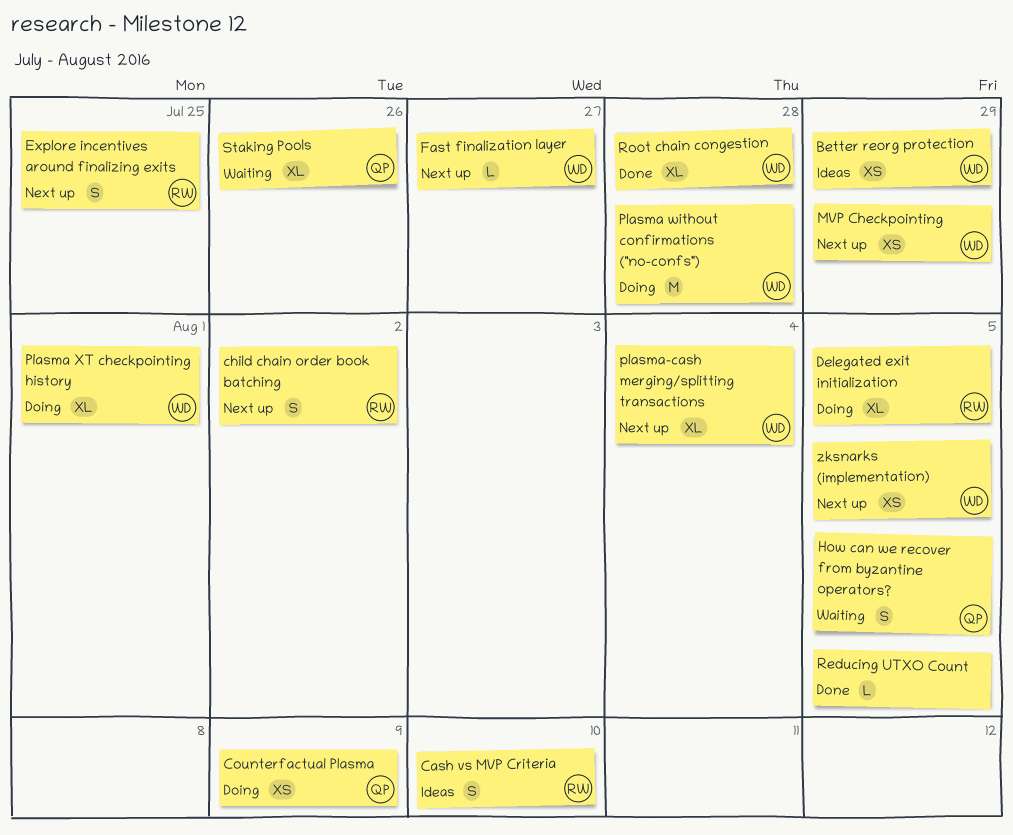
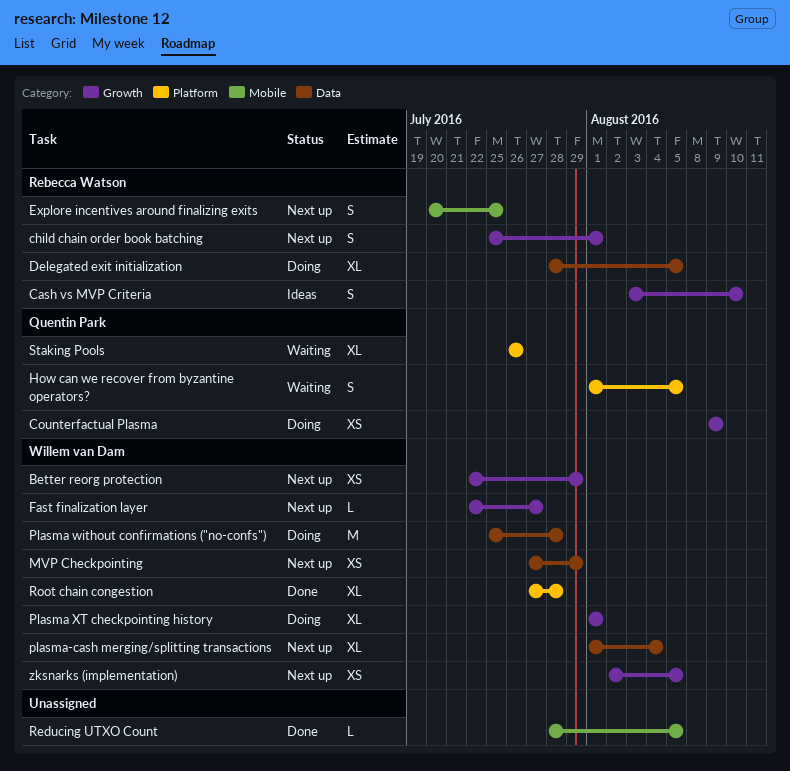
Better reorg protection, status: Ideas -> Next up
child chain order book batching, due: Aug 2 -> Aug 1

